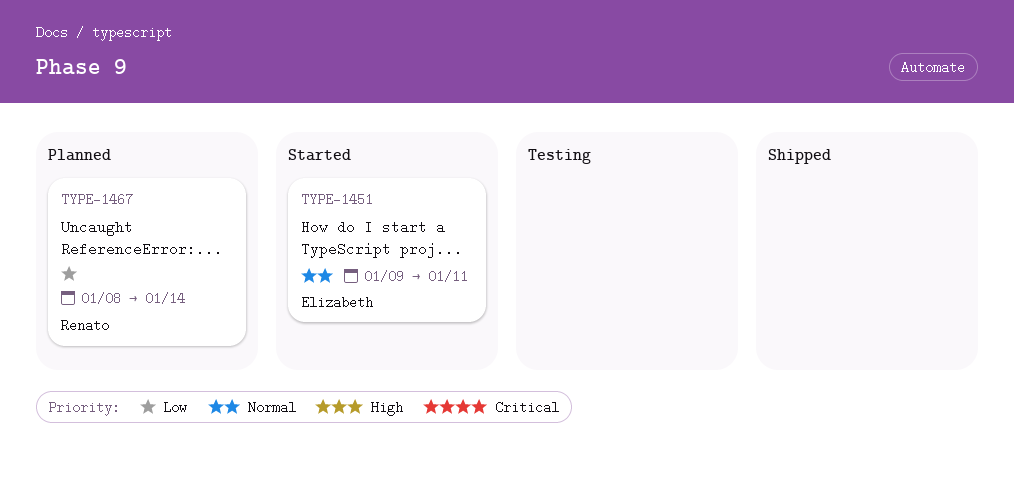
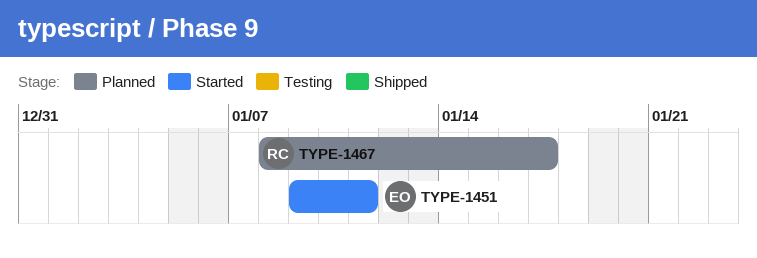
TYPE-1467, due: Jan 14 -> Jan 17

